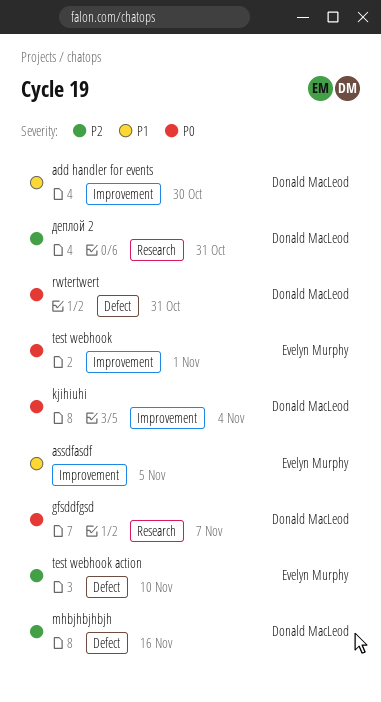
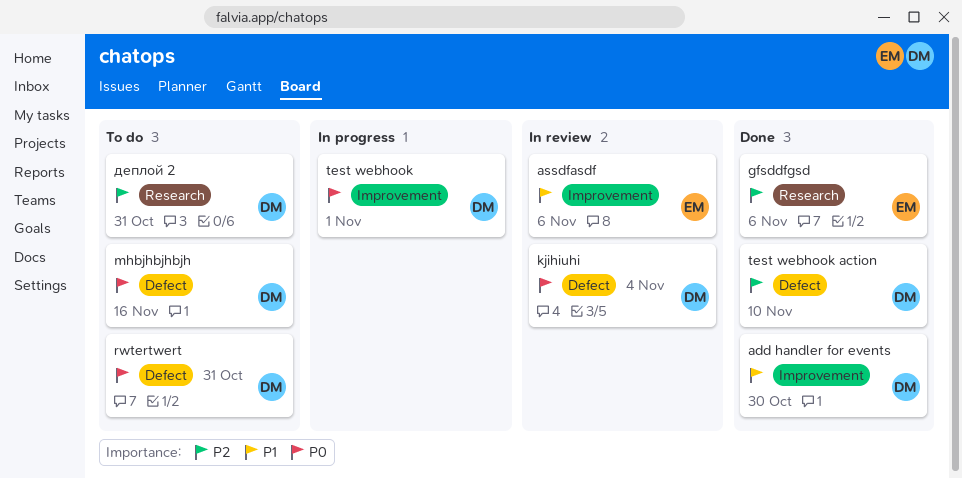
assdfasdf, due: Nov 5 -> Nov 6
gfsddfgsd, owner: Donald MacLeod -> Evelyn Murphy
gfsddfgsd, priority: P0 -> P2
gfsddfgsd, due: Nov 7 -> Nov 6
kjihiuhi, label: Improvement -> Defect
mhbjhbjhbjh, priority: P2 -> P0
test webhook, owner: Evelyn Murphy -> Donald MacLeod
test webhook action, owner: Evelyn Murphy -> Donald MacLeod

